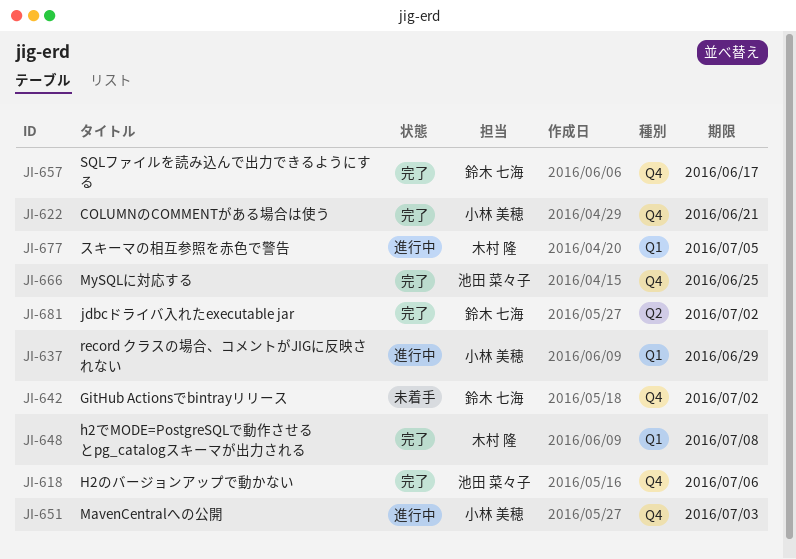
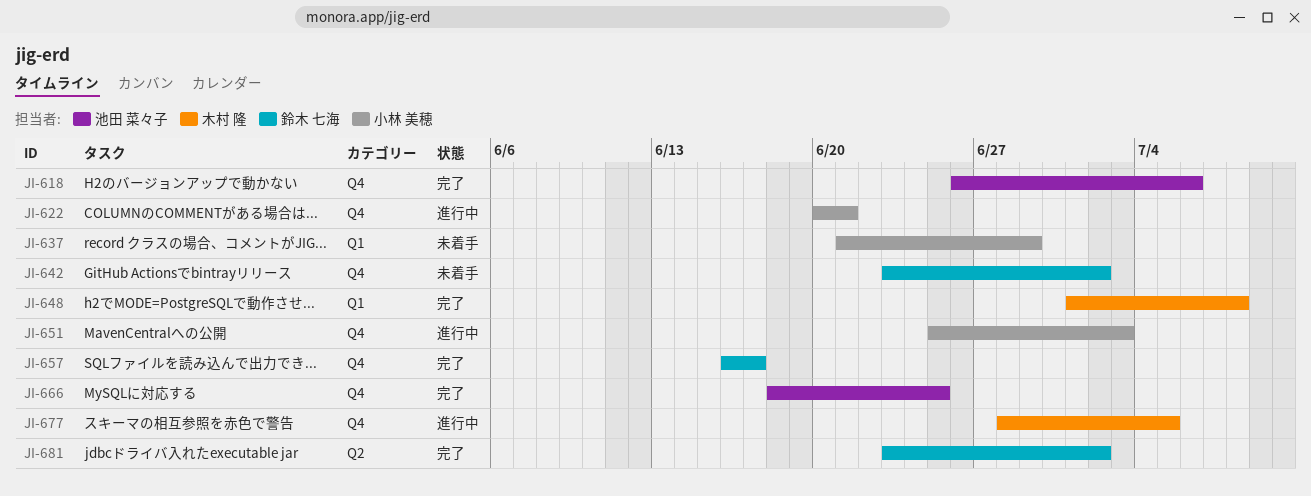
JI-622, status: 完了 -> 進行中
JI-637, status: 進行中 -> 未着手
JI-677, label: Q1 -> Q4

